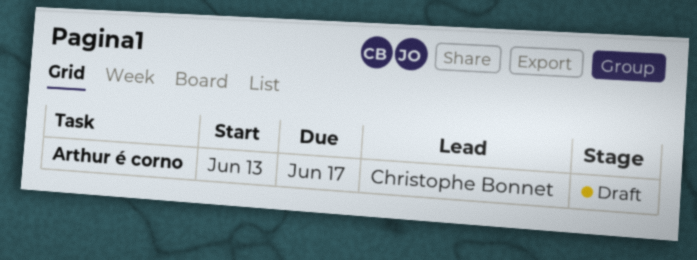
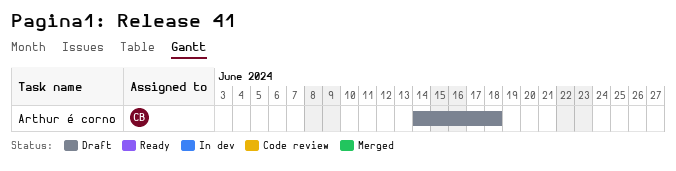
Arthur é corno, start: Jun 13 -> Jun 14
Arthur é corno, due: Jun 17 -> Jun 18

